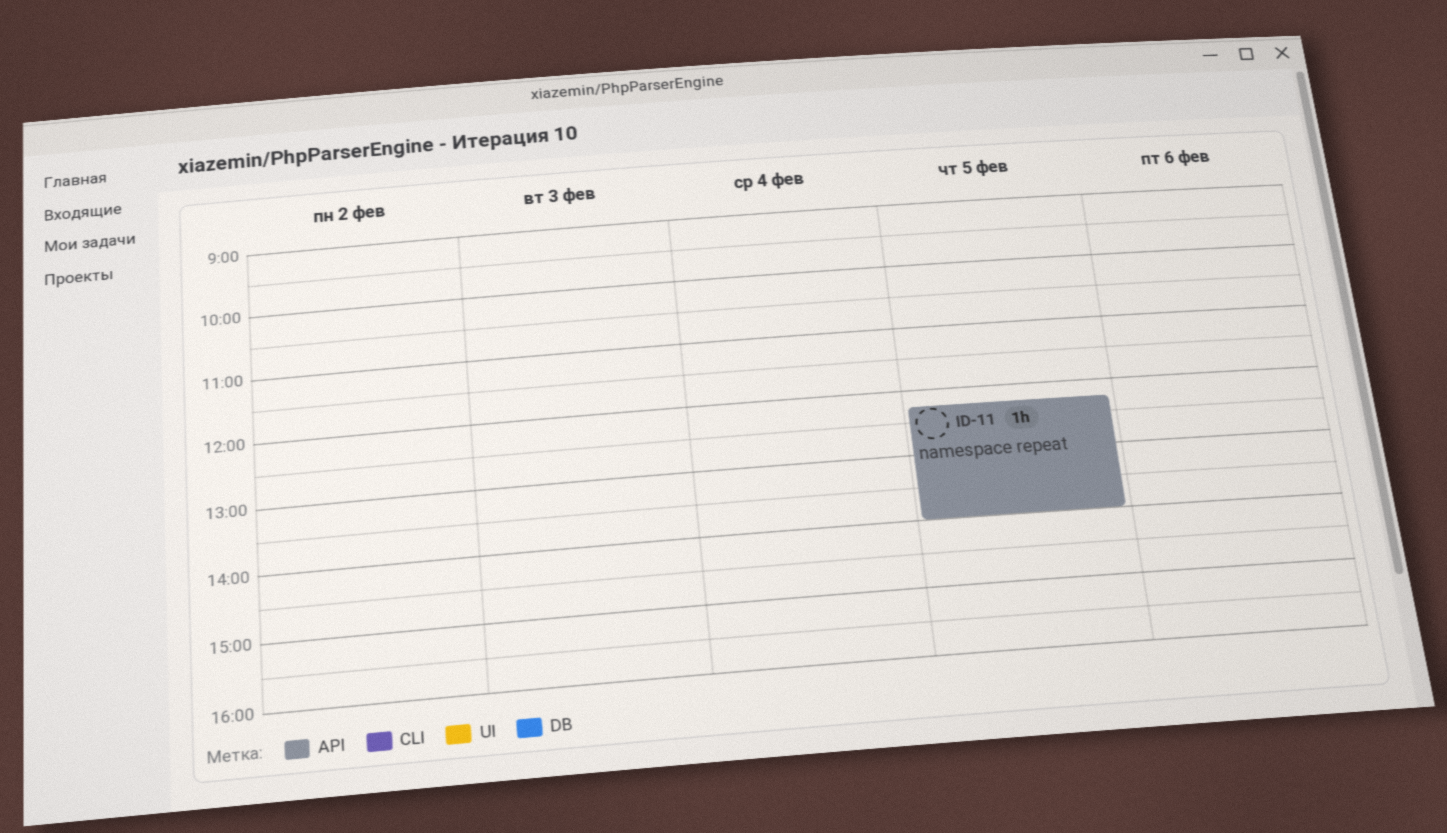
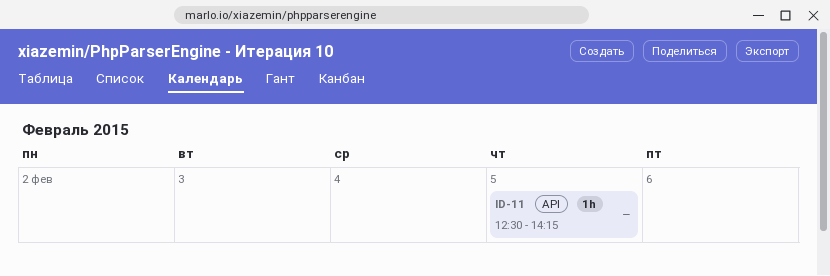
ID-11, begins: 12:15 -> 12:30
ID-11, ends: 14:00 -> 14:15

